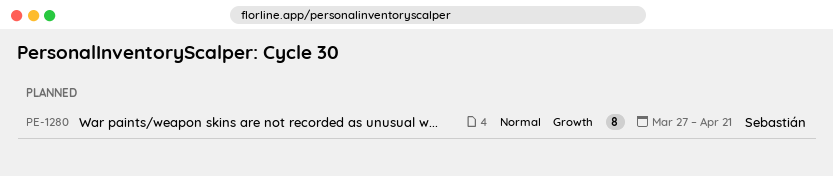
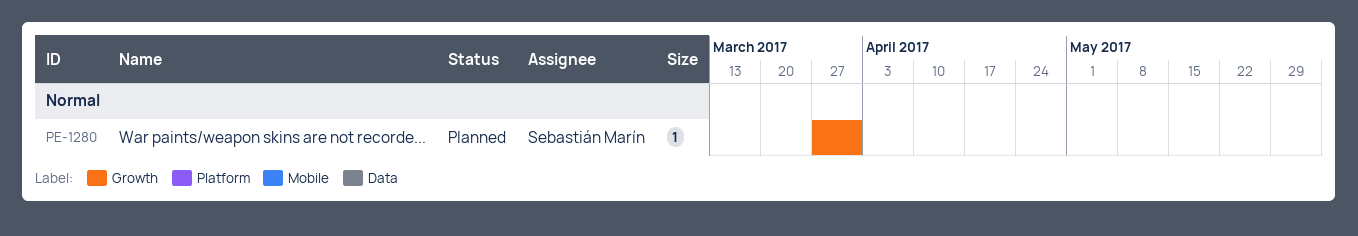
PE-1280, estimate: 8 -> 1
PE-1280, due: Apr 21 -> Mar 31

